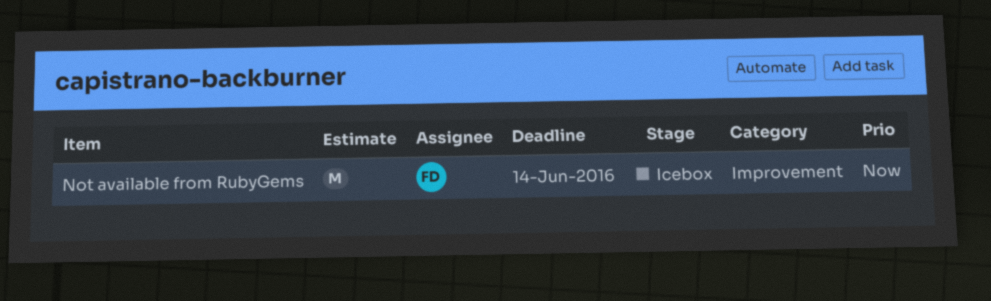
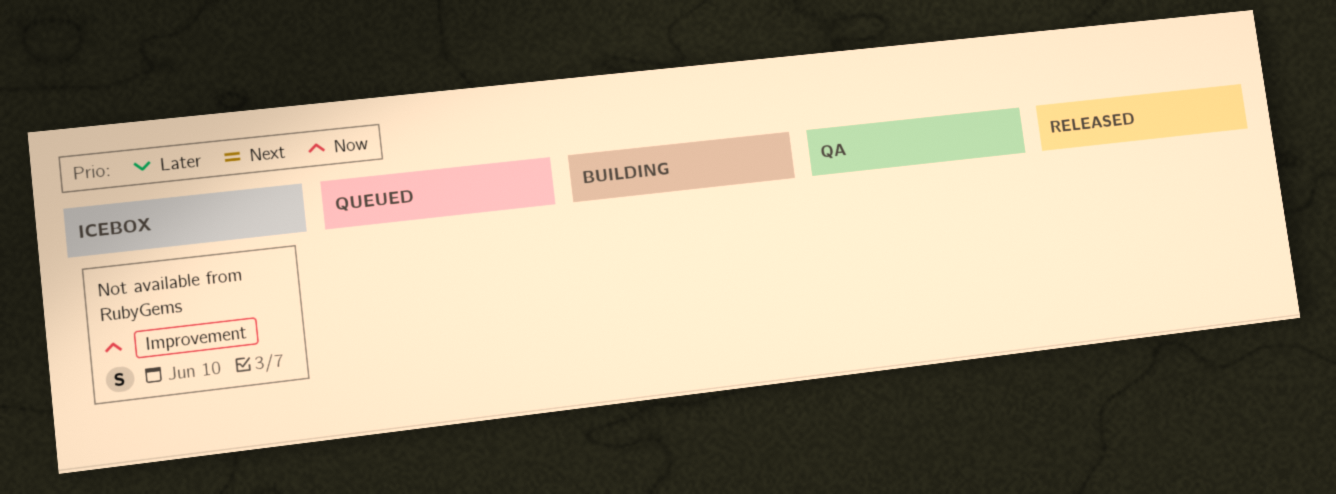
Not available from RubyGems, estimate: M -> S
Not available from RubyGems, due: Jun 14 -> Jun 10

